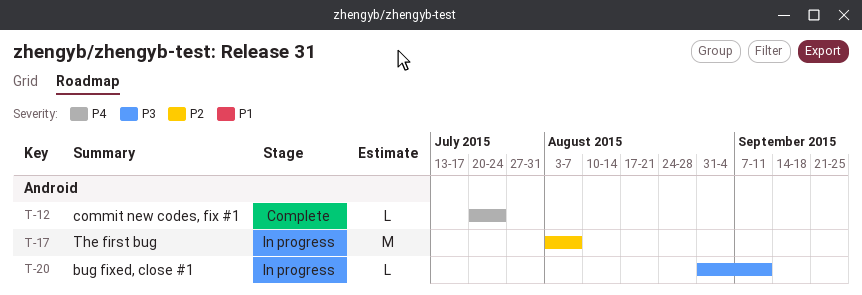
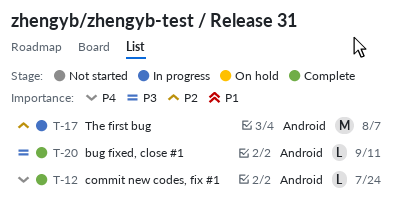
T-20, status: In progress -> Complete

